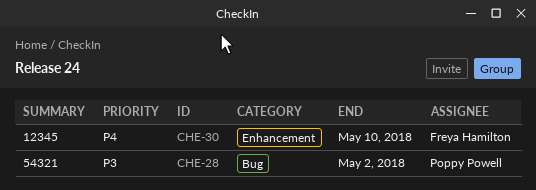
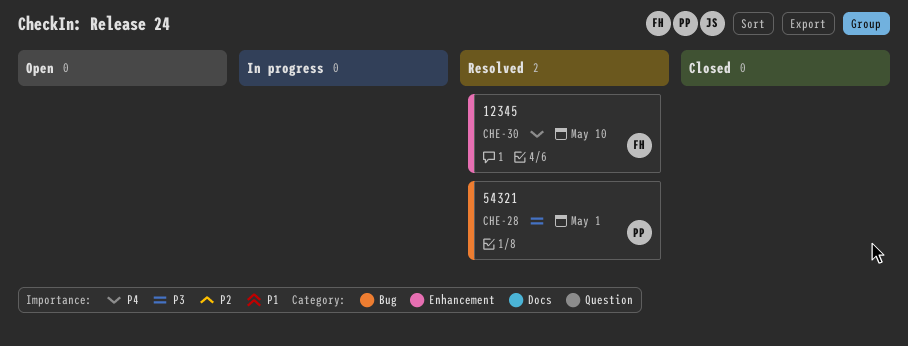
CHE-28, due: May 2 -> May 1

